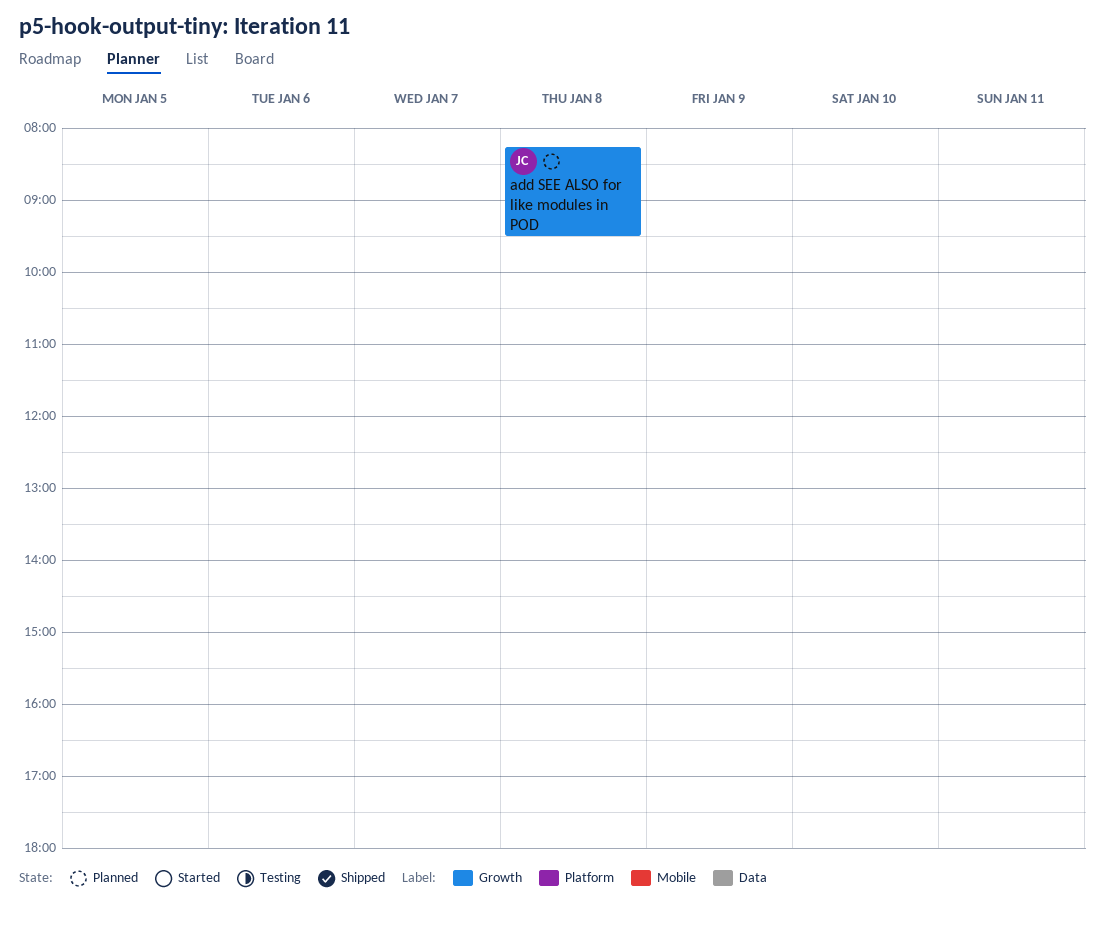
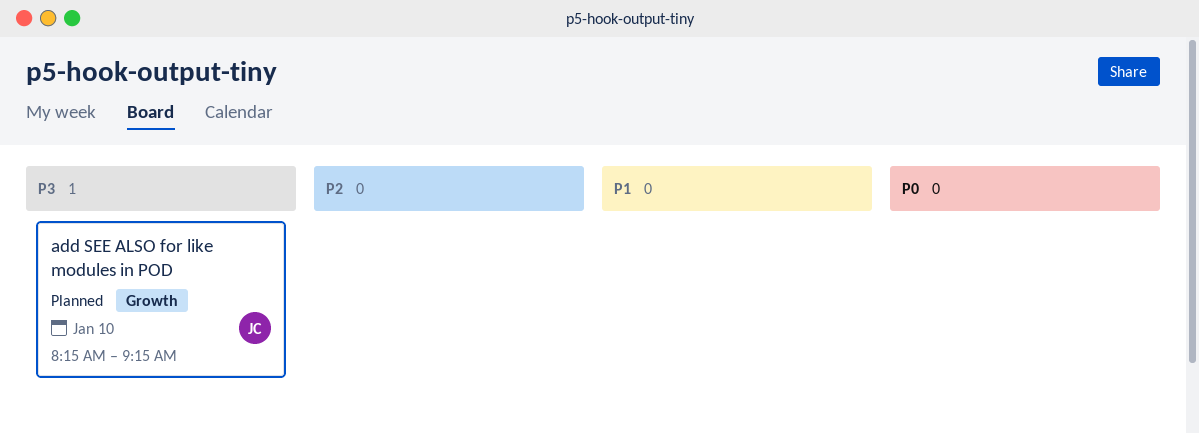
add SEE ALSO for like modules in POD, day: Jan 8 -> Jan 10
add SEE ALSO for like modules in POD, ends: 09:30 -> 09:15

